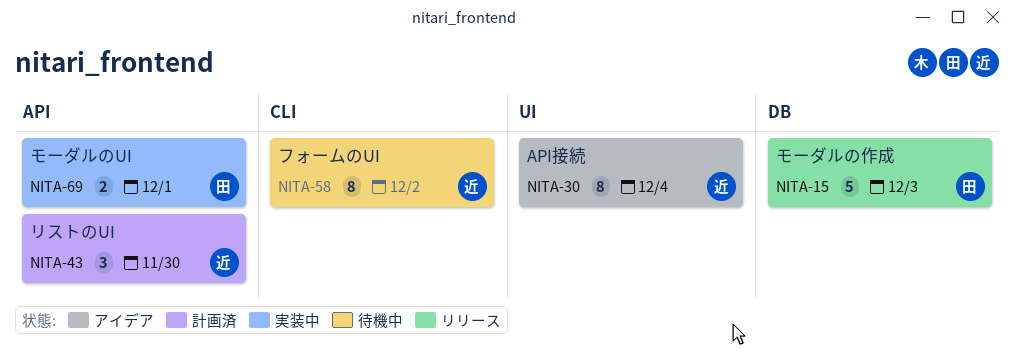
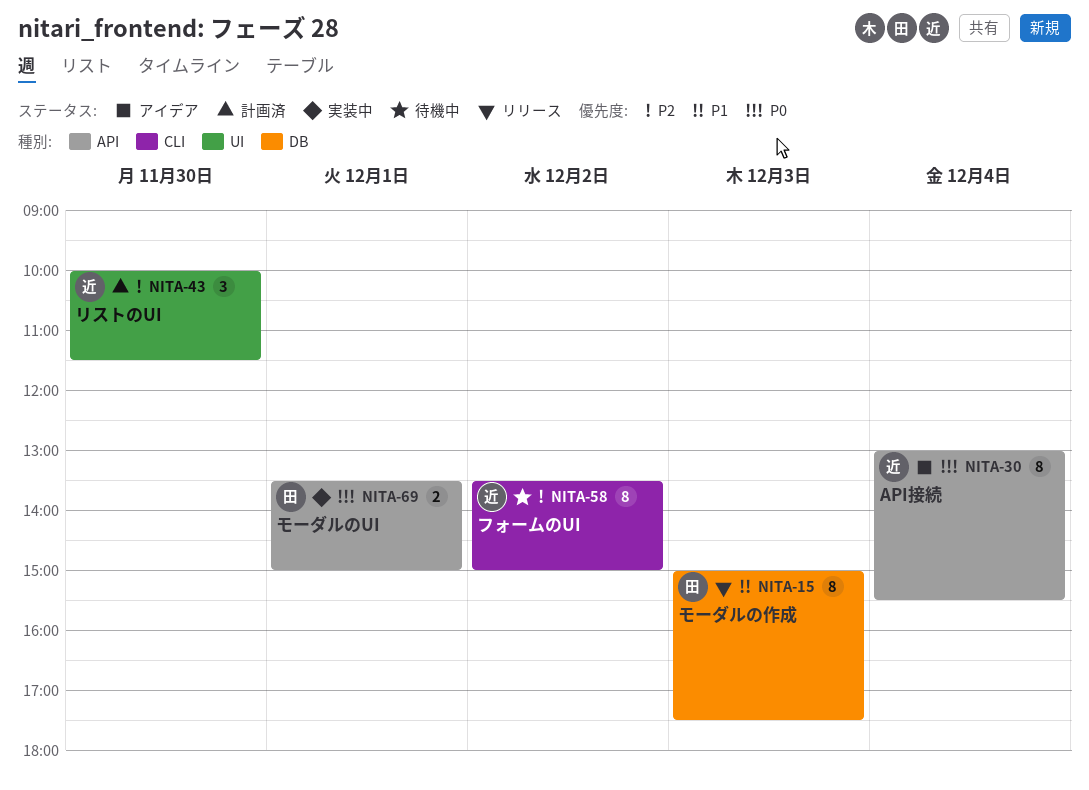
NITA-15, estimate: 5 -> 8
NITA-30, label: UI -> API
NITA-43, label: API -> UI

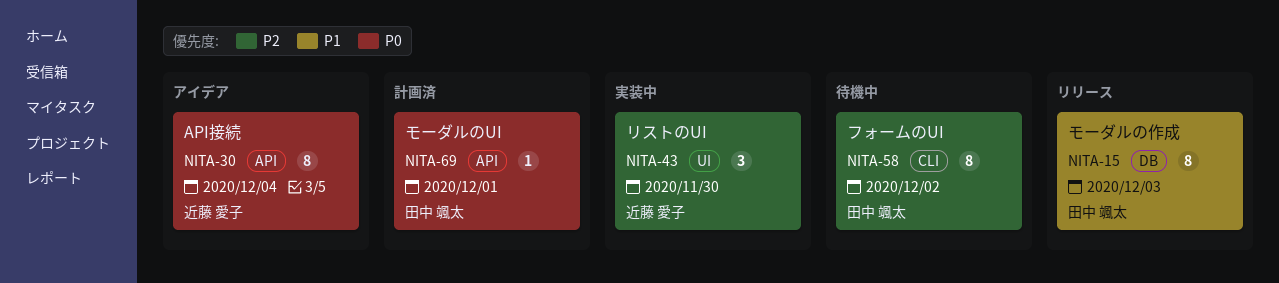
NITA-43, status: 計画済 -> 実装中
NITA-58, owner: 近藤 愛子 -> 田中 颯太
NITA-69, status: 実装中 -> 計画済
NITA-69, estimate: 2 -> 1

